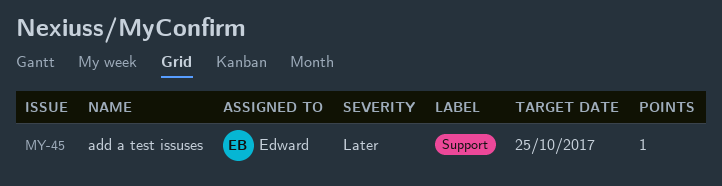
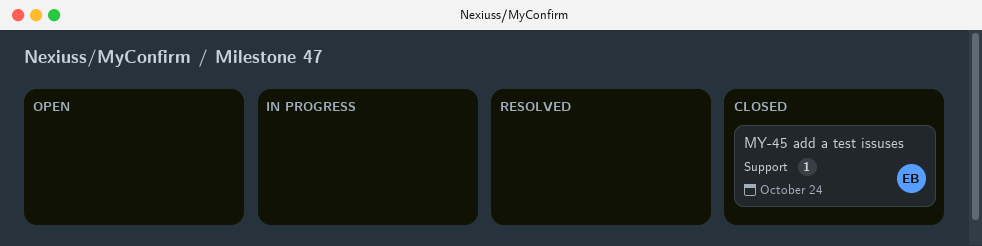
MY-45, due: Oct 25 -> Oct 24

